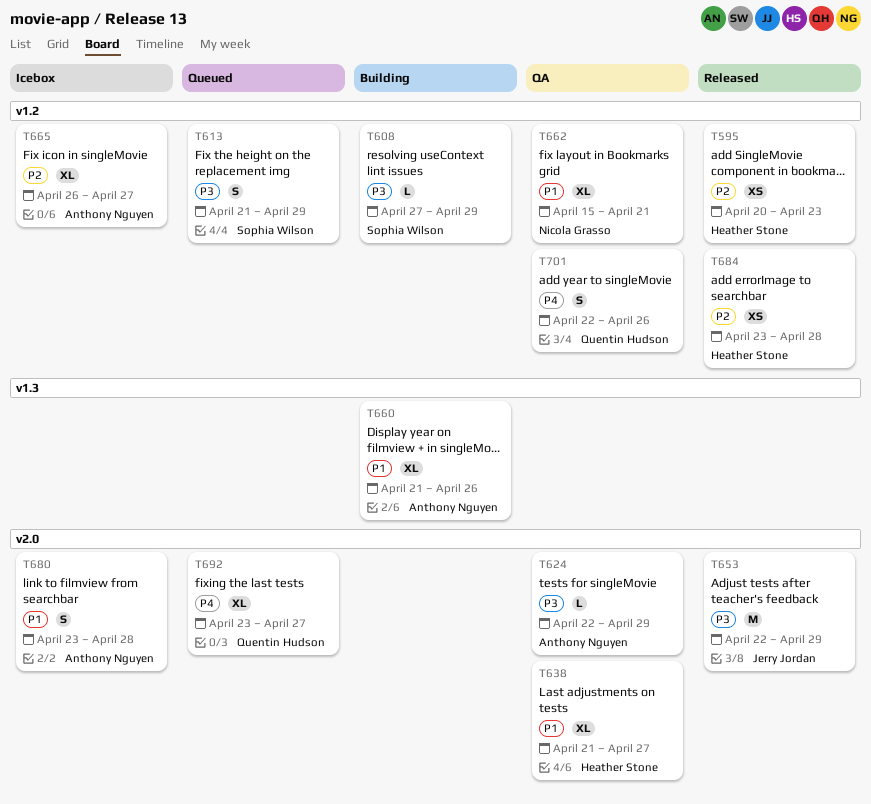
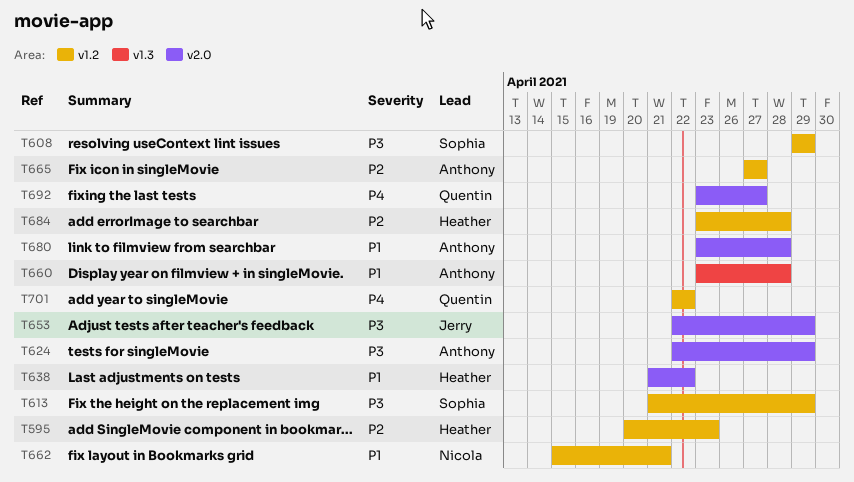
T608, start: Apr 27 -> Apr 29
T638, due: Apr 27 -> Apr 22
T660, start: Apr 21 -> Apr 23
T660, due: Apr 26 -> Apr 28
T665, start: Apr 26 -> Apr 27
T701, due: Apr 26 -> Apr 22

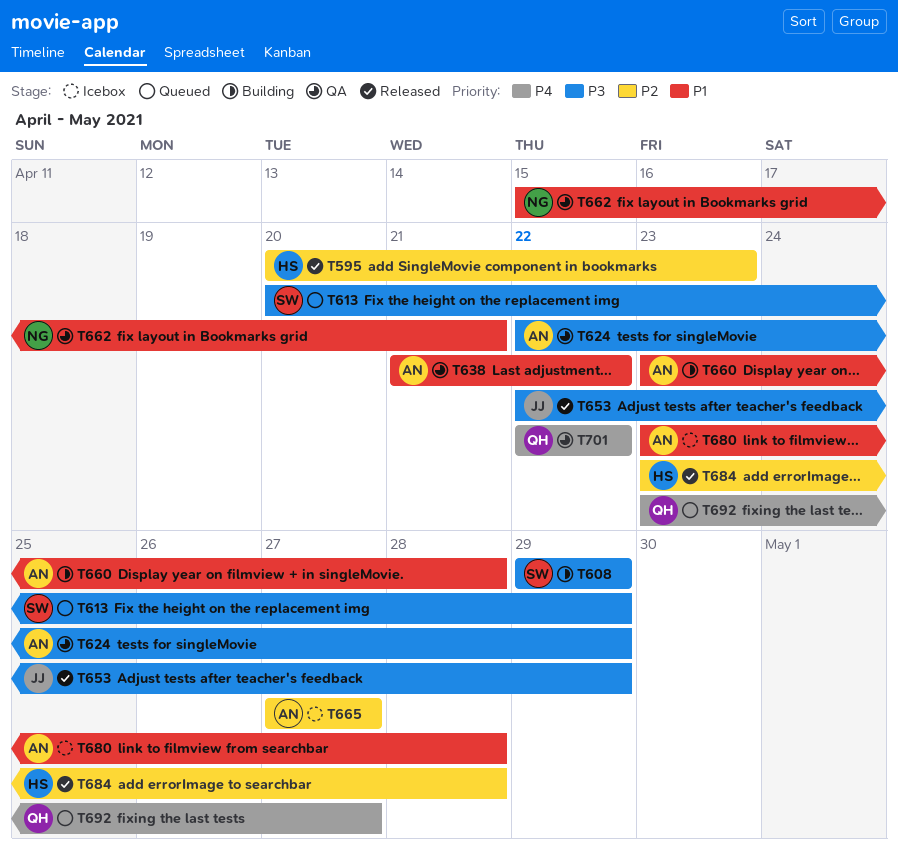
T613, start: Apr 21 -> Apr 20
T638, owner: Heather -> Anthony

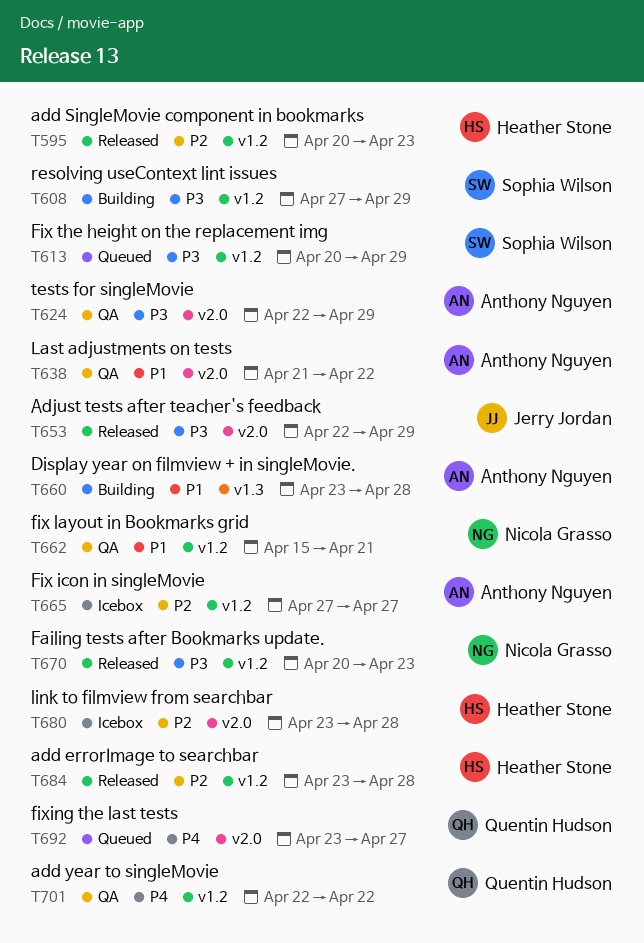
T608, start: Apr 29 -> Apr 27
T670: none -> present
T680, owner: Anthony Nguyen -> Heather Stone
T680, priority: P1 -> P2

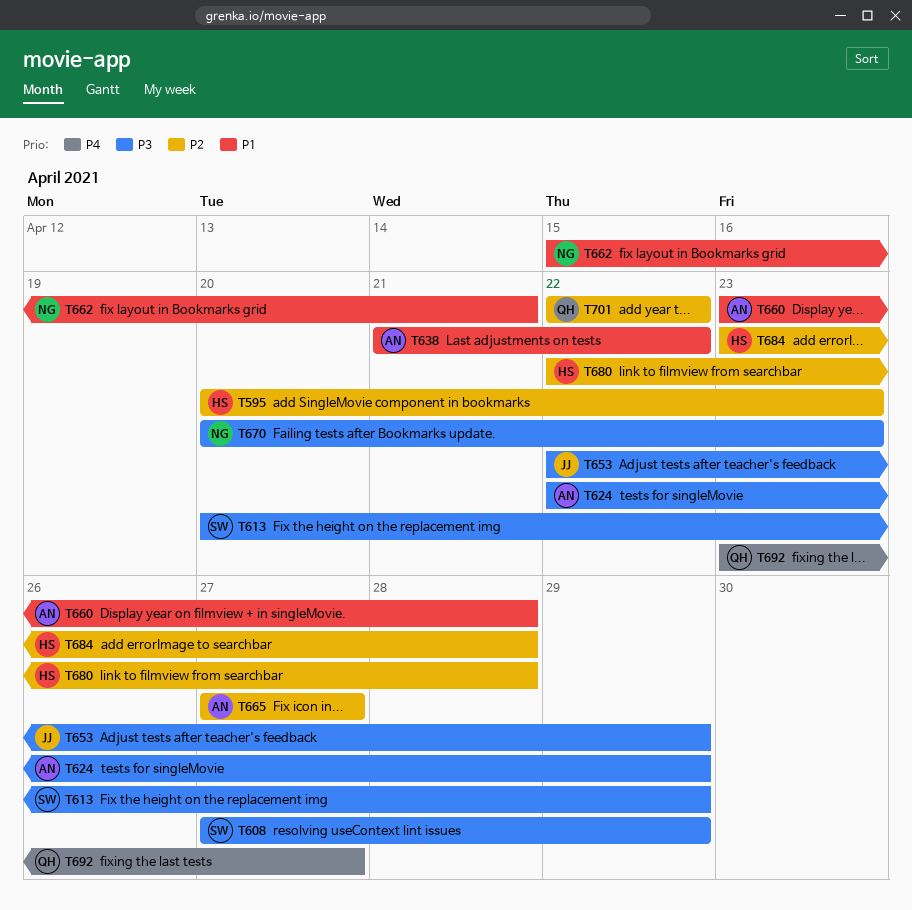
T680, start: Apr 23 -> Apr 22
T701, priority: P4 -> P2

